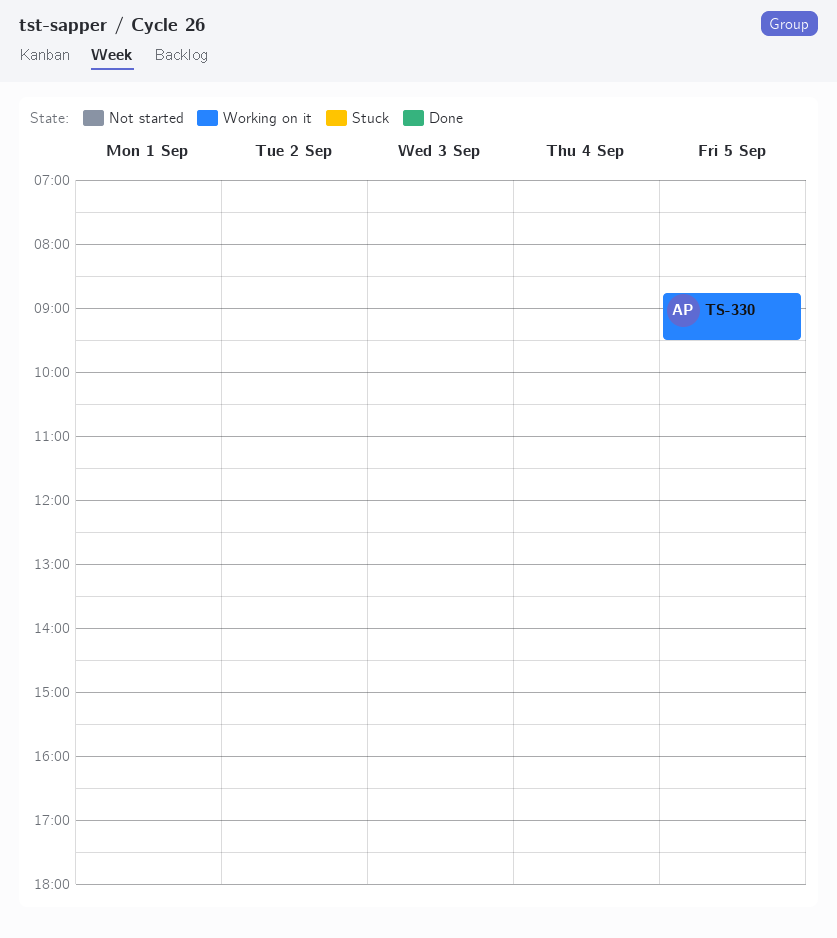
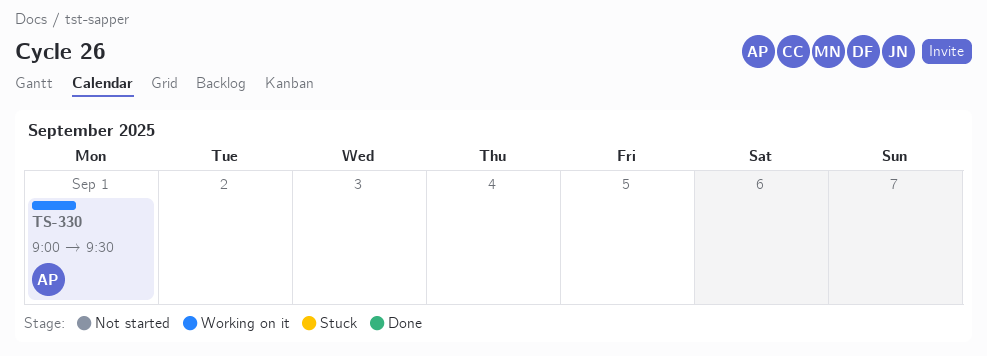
TS-330, day: Sep 5 -> Sep 1
TS-330, begins: 08:45 -> 09:00

